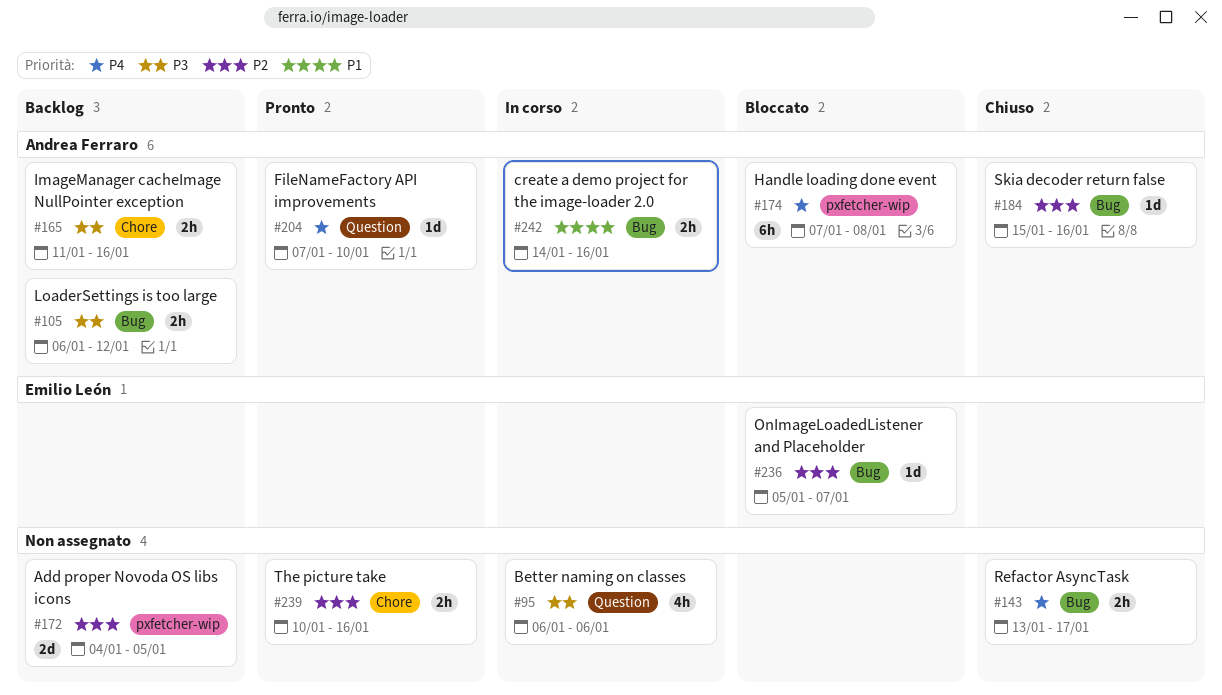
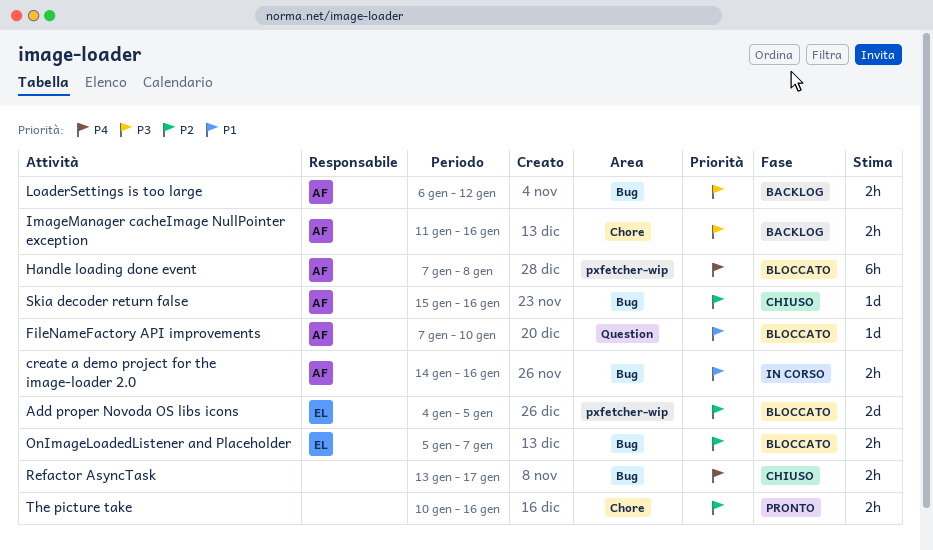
Add proper Novoda OS libs icons, status: Backlog -> Bloccato
Add proper Novoda OS libs icons, owner: none -> Emilio León
Better naming on classes: present -> none
FileNameFactory API improvements, status: Pronto -> Bloccato
FileNameFactory API improvements, priority: P4 -> P1
OnImageLoadedListener and Placeholder, estimate: 1d -> 2h

